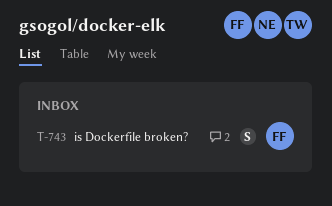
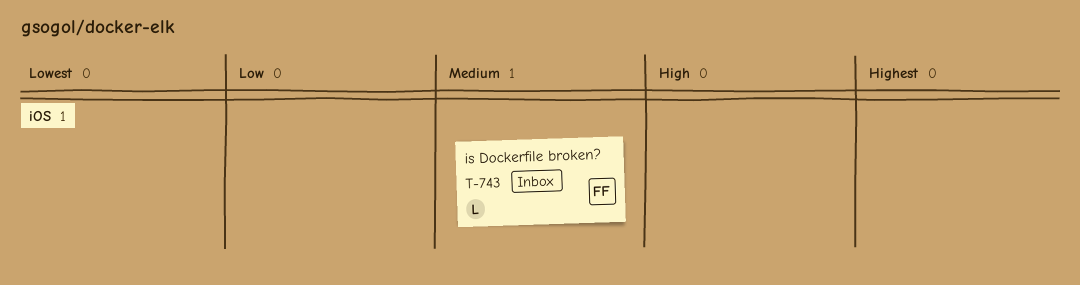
T-743, estimate: S -> L

